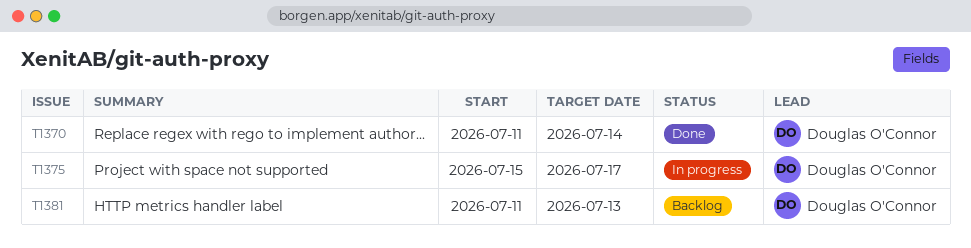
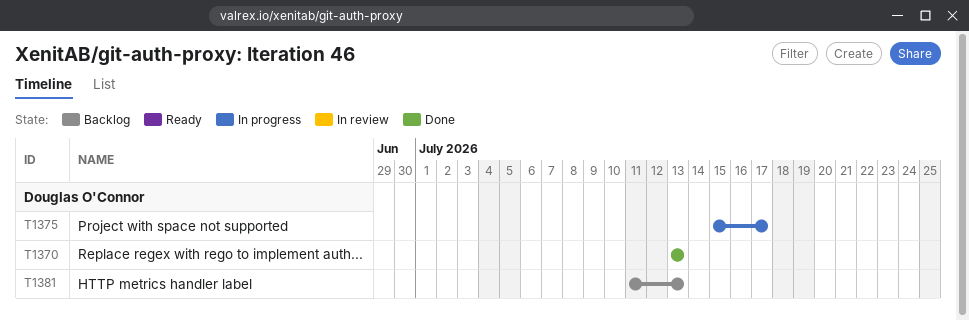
T1370, start: Jul 11 -> Jul 13
T1370, due: Jul 14 -> Jul 13

